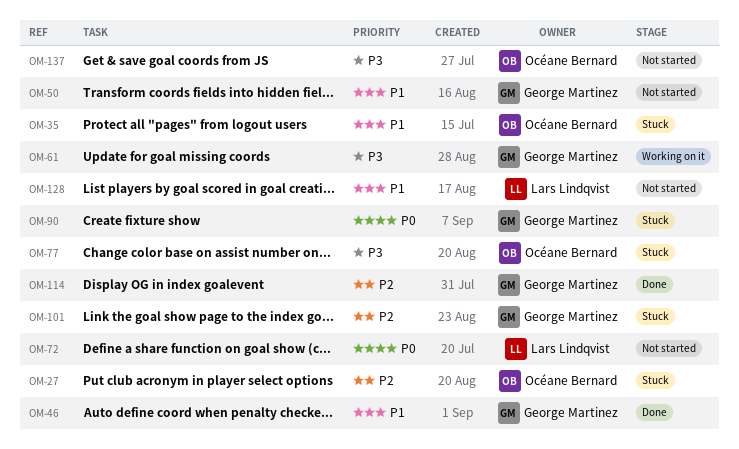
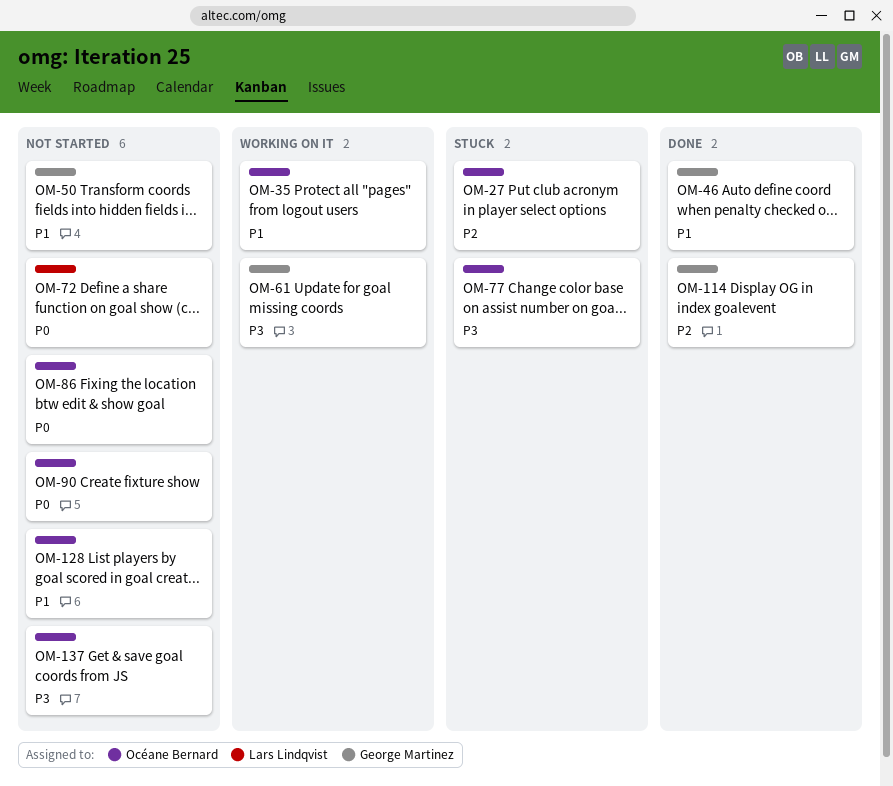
OM-35, status: Stuck -> Working on it
OM-86: none -> present
OM-90, status: Stuck -> Not started
OM-90, owner: George Martinez -> Océane Bernard
OM-101: present -> none
OM-128, owner: Lars Lindqvist -> Océane Bernard

